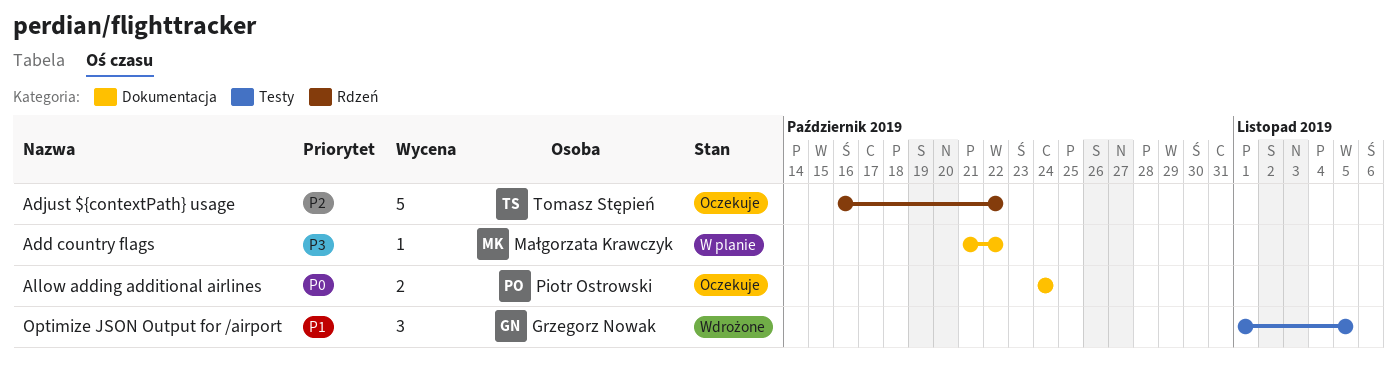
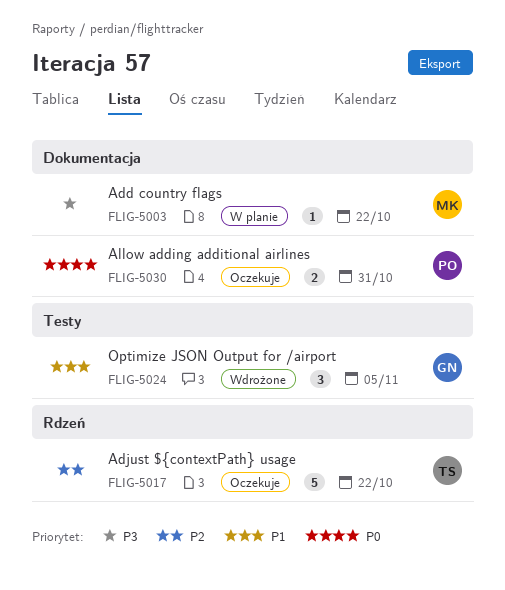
Allow adding additional airlines, due: Oct 24 -> Oct 31

